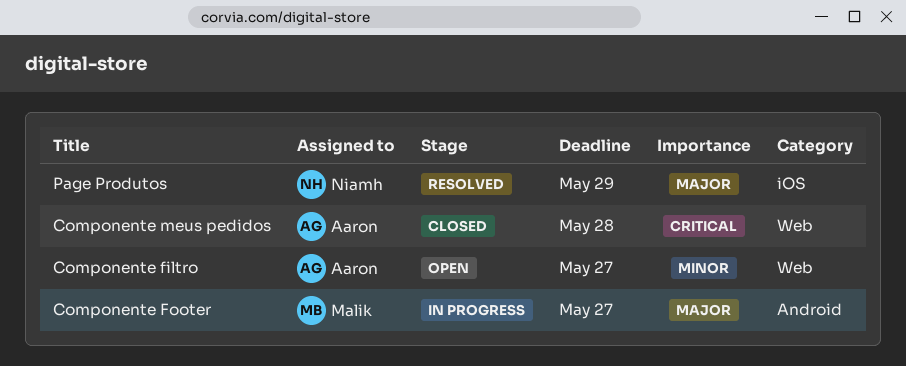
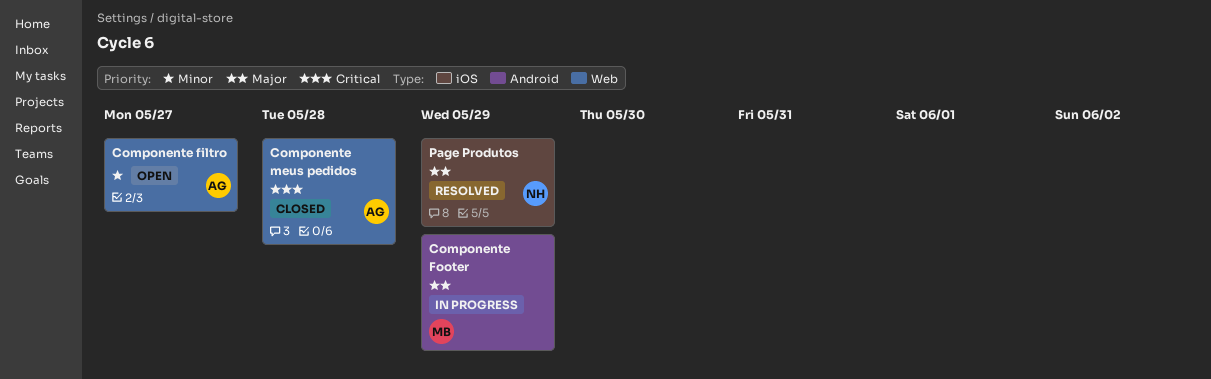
Componente Footer, due: May 27 -> May 29

